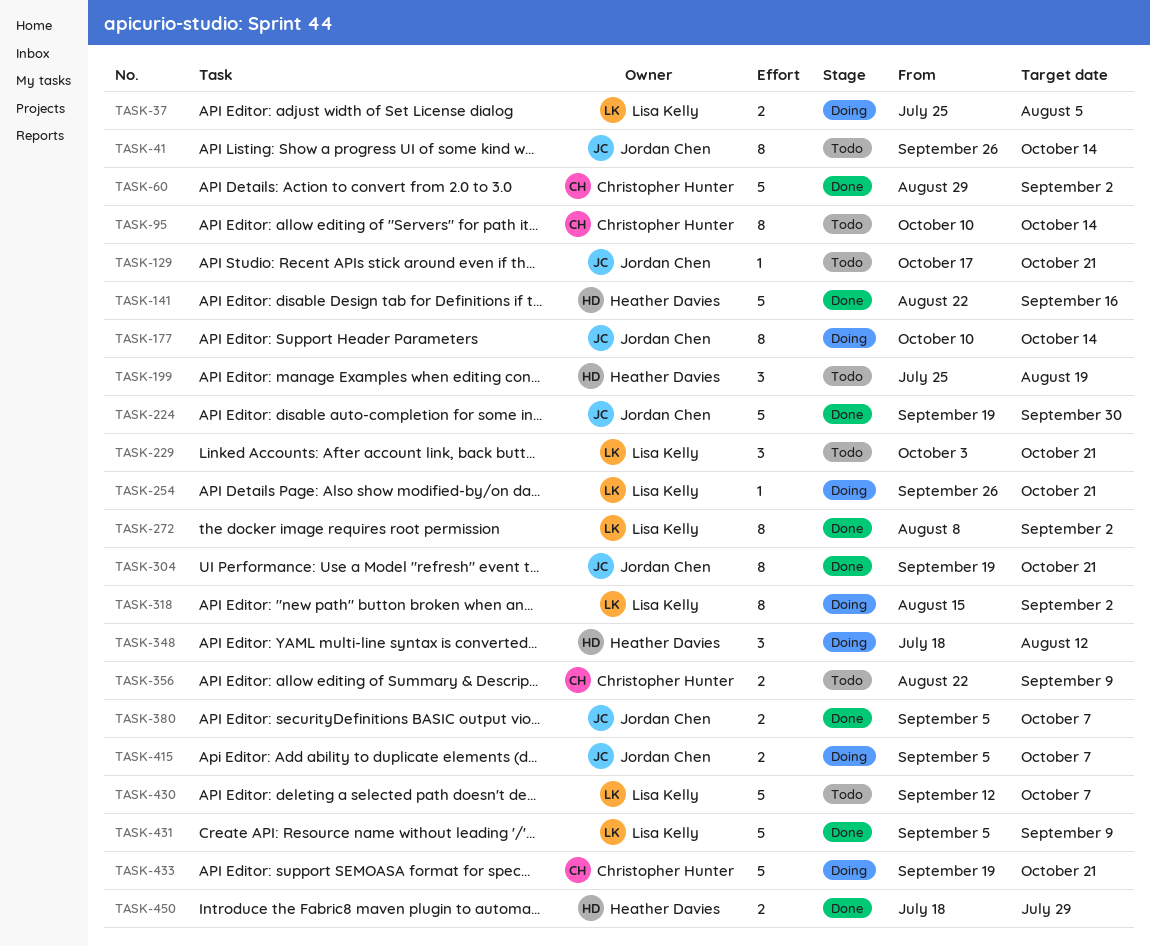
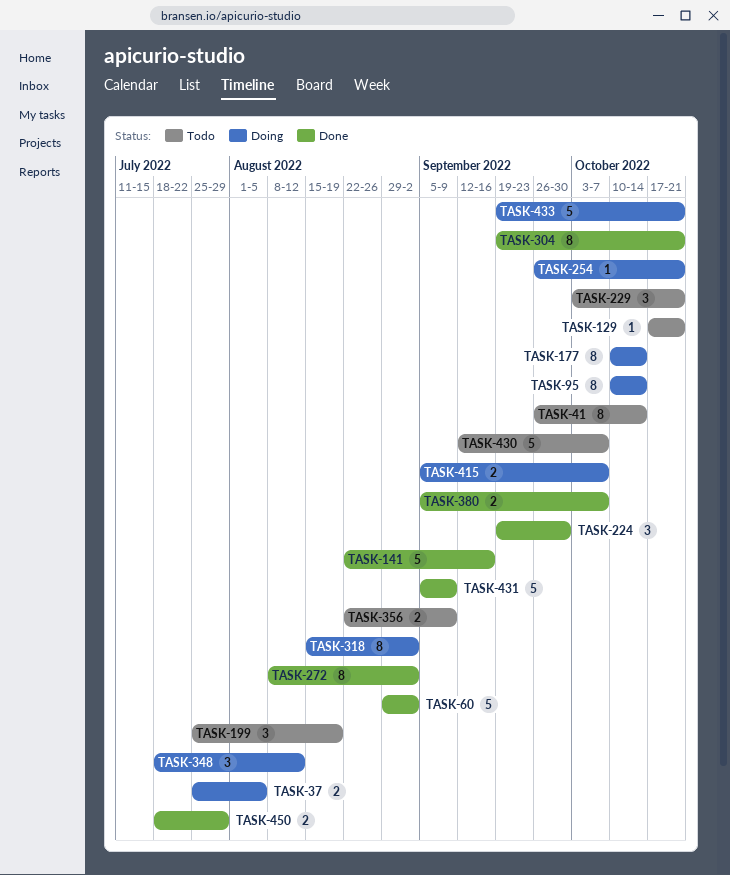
TASK-95, status: Todo -> Doing
TASK-224, estimate: 5 -> 3

